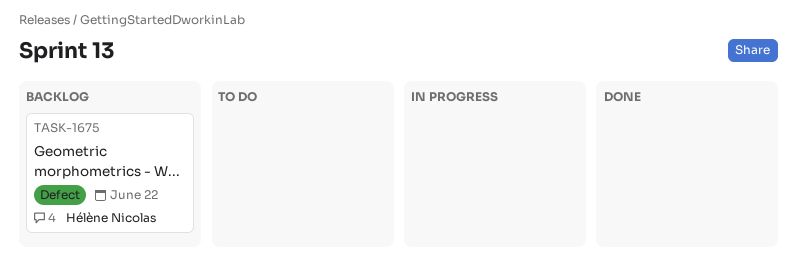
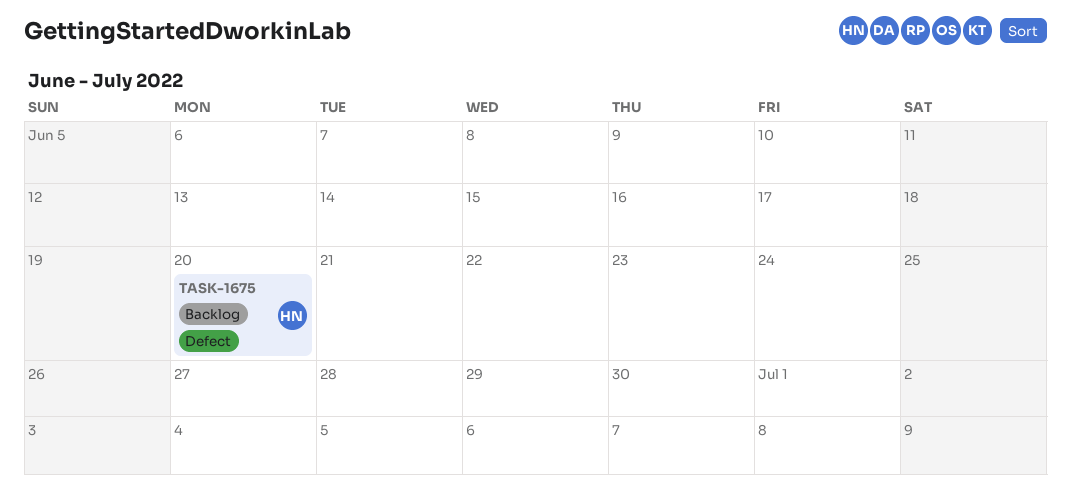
TASK-1675, due: Jun 22 -> Jun 20

